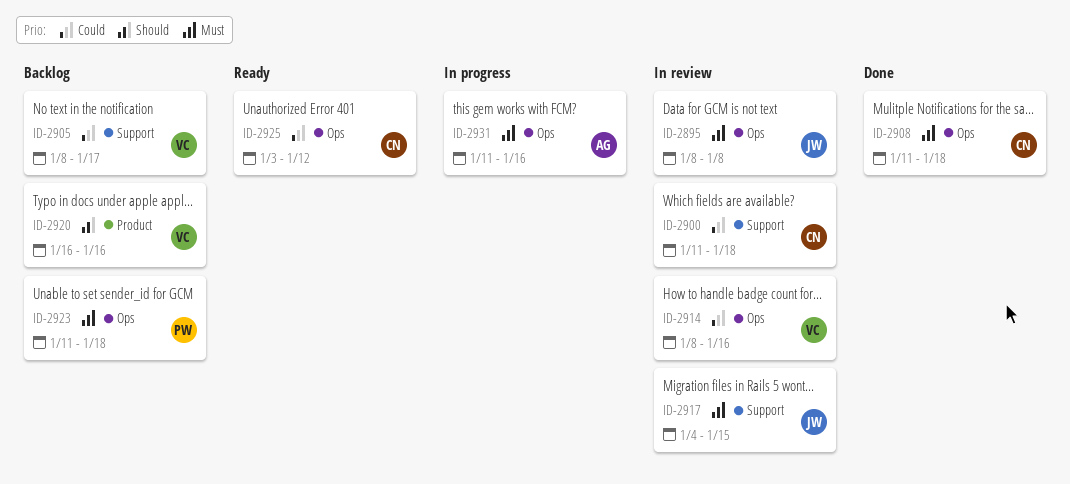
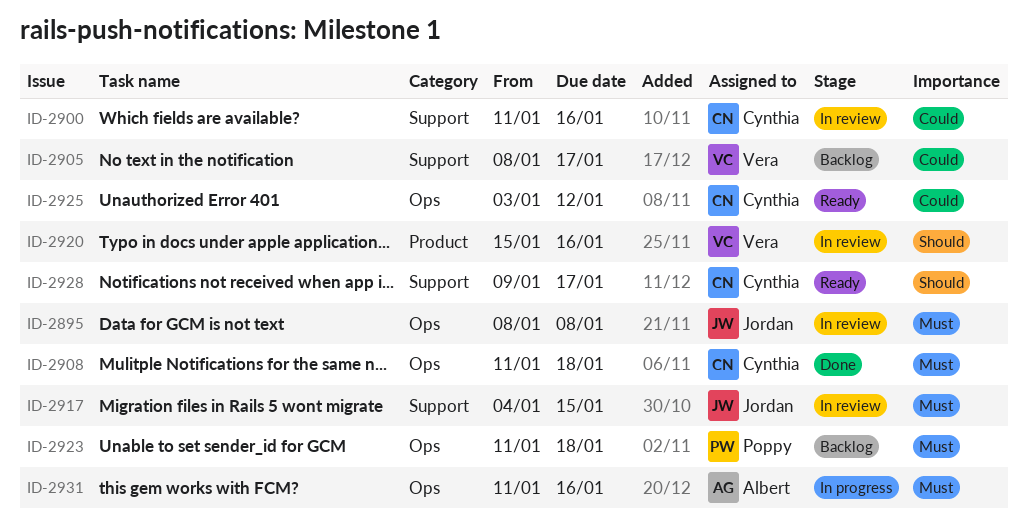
ID-2900, due: Jan 18 -> Jan 16
ID-2914: present -> none
ID-2920, status: Backlog -> In review
ID-2920, start: Jan 16 -> Jan 15
ID-2928: none -> present

